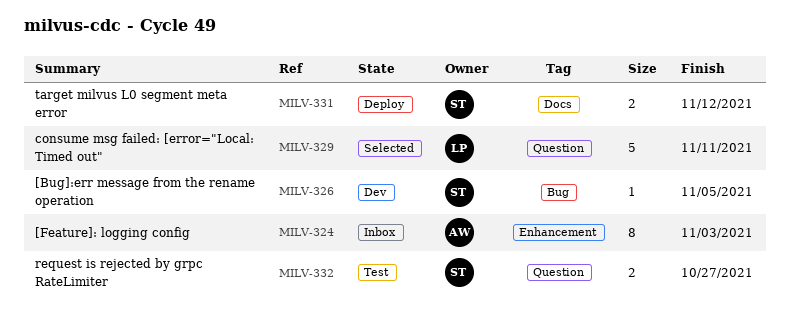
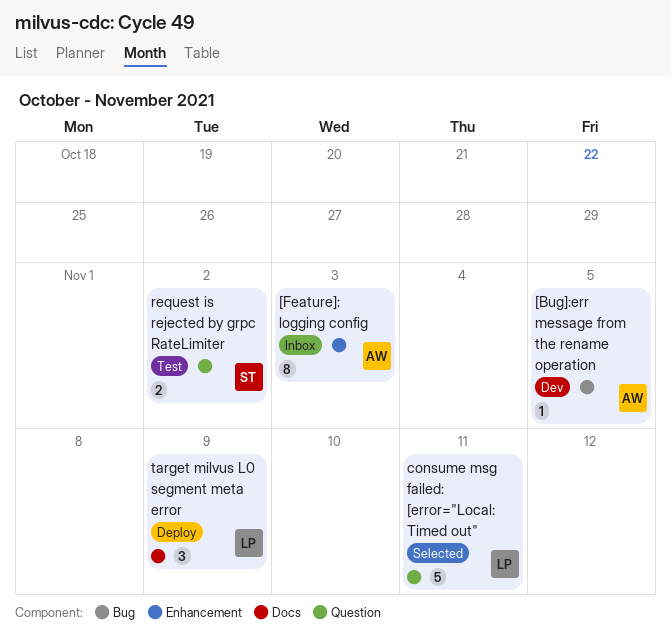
[Bug]:err message from the rename operation, owner: ST -> AW
request is rejected by grpc RateLimiter, due: Oct 27 -> Nov 2
target milvus L0 segment meta error, owner: ST -> LP
target milvus L0 segment meta error, estimate: 2 -> 3
target milvus L0 segment meta error, due: Nov 12 -> Nov 9

